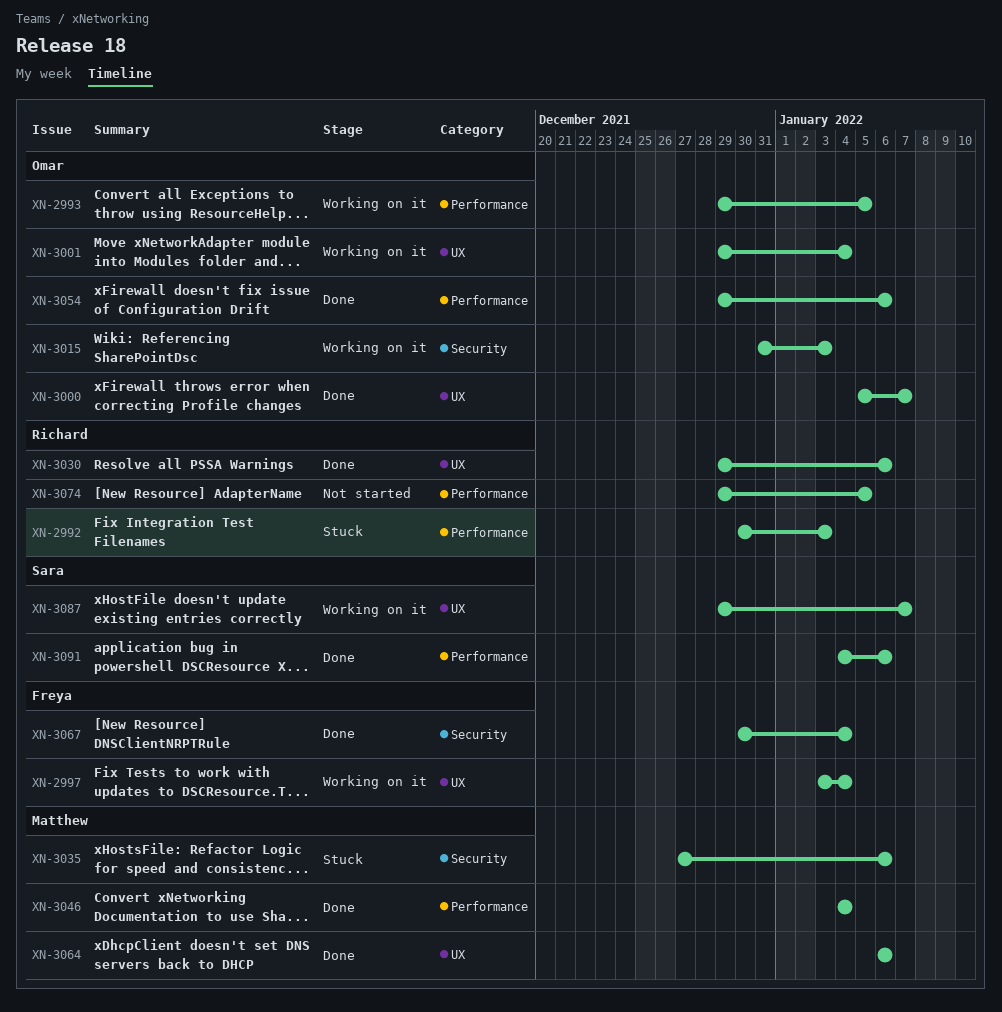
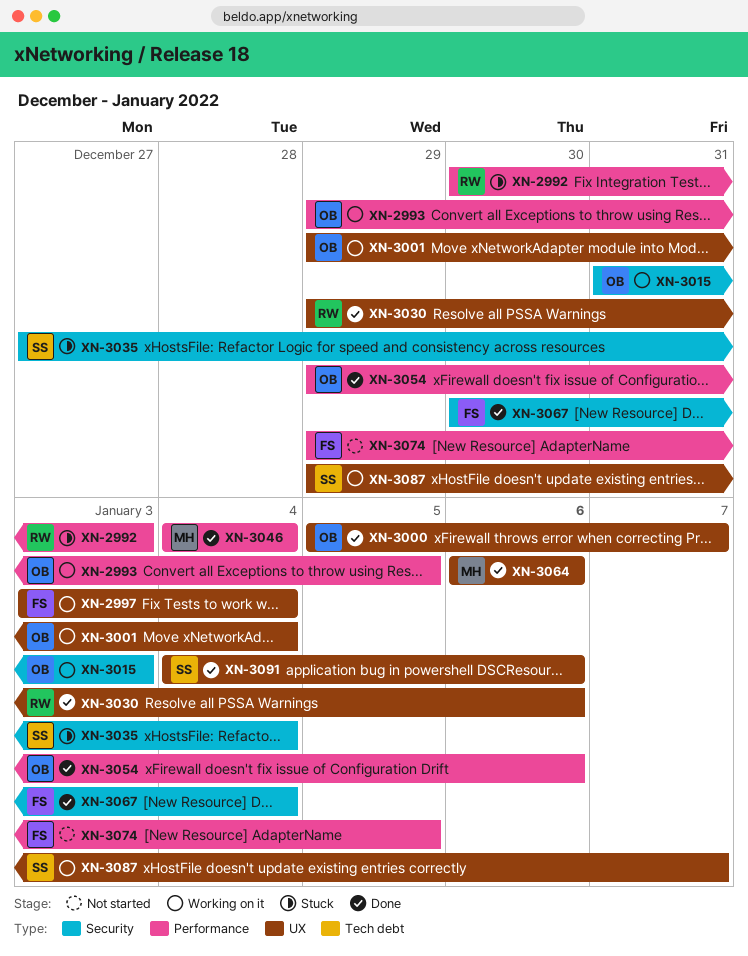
XN-3035, owner: Matthew -> Sara
XN-3035, due: Jan 6 -> Jan 4
XN-3074, owner: Richard -> Freya
XN-3091, label: Performance -> UX

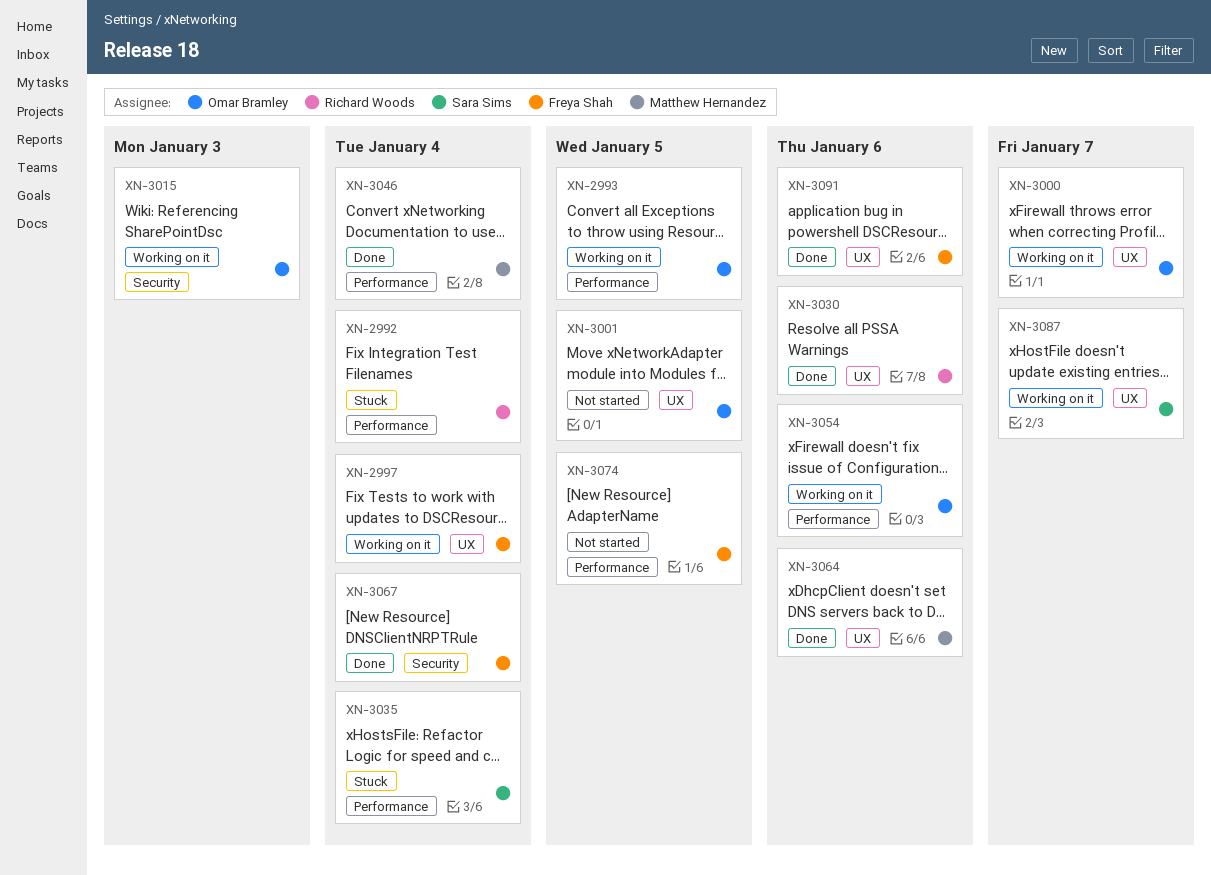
XN-2992, due: Jan 3 -> Jan 4
XN-3000, status: Done -> Working on it
XN-3001, status: Working on it -> Not started
XN-3001, due: Jan 4 -> Jan 5
XN-3035, label: Security -> Performance
XN-3054, status: Done -> Working on it
XN-3091, owner: Sara Sims -> Freya Shah

